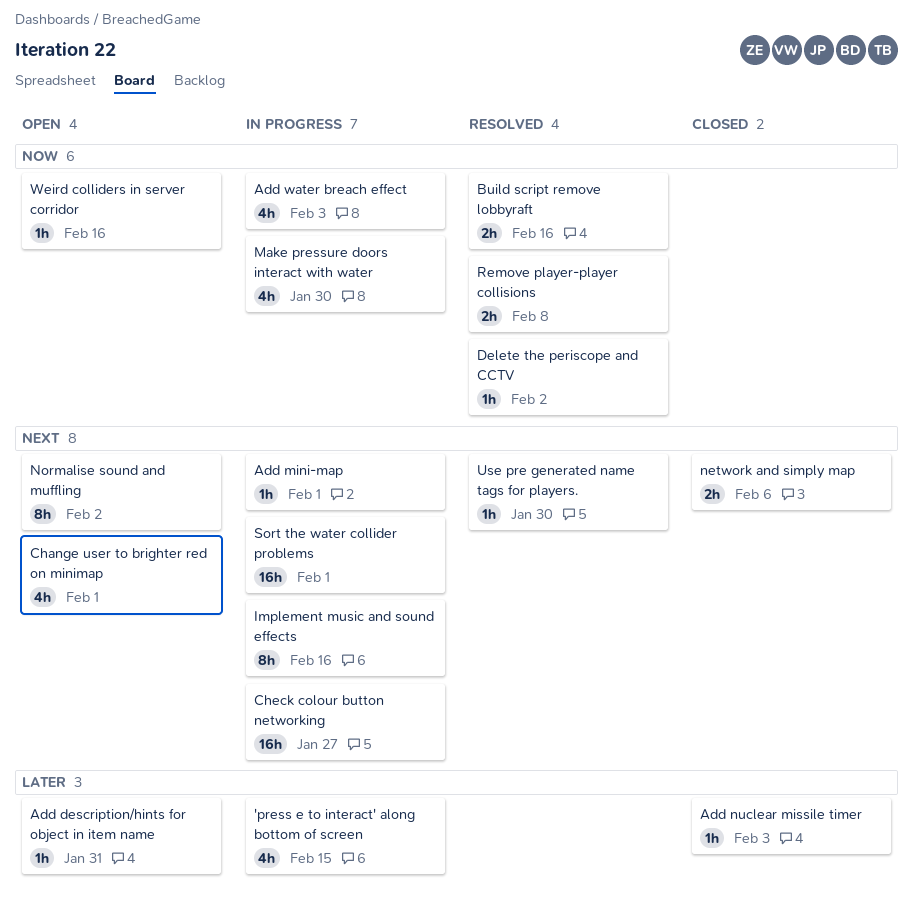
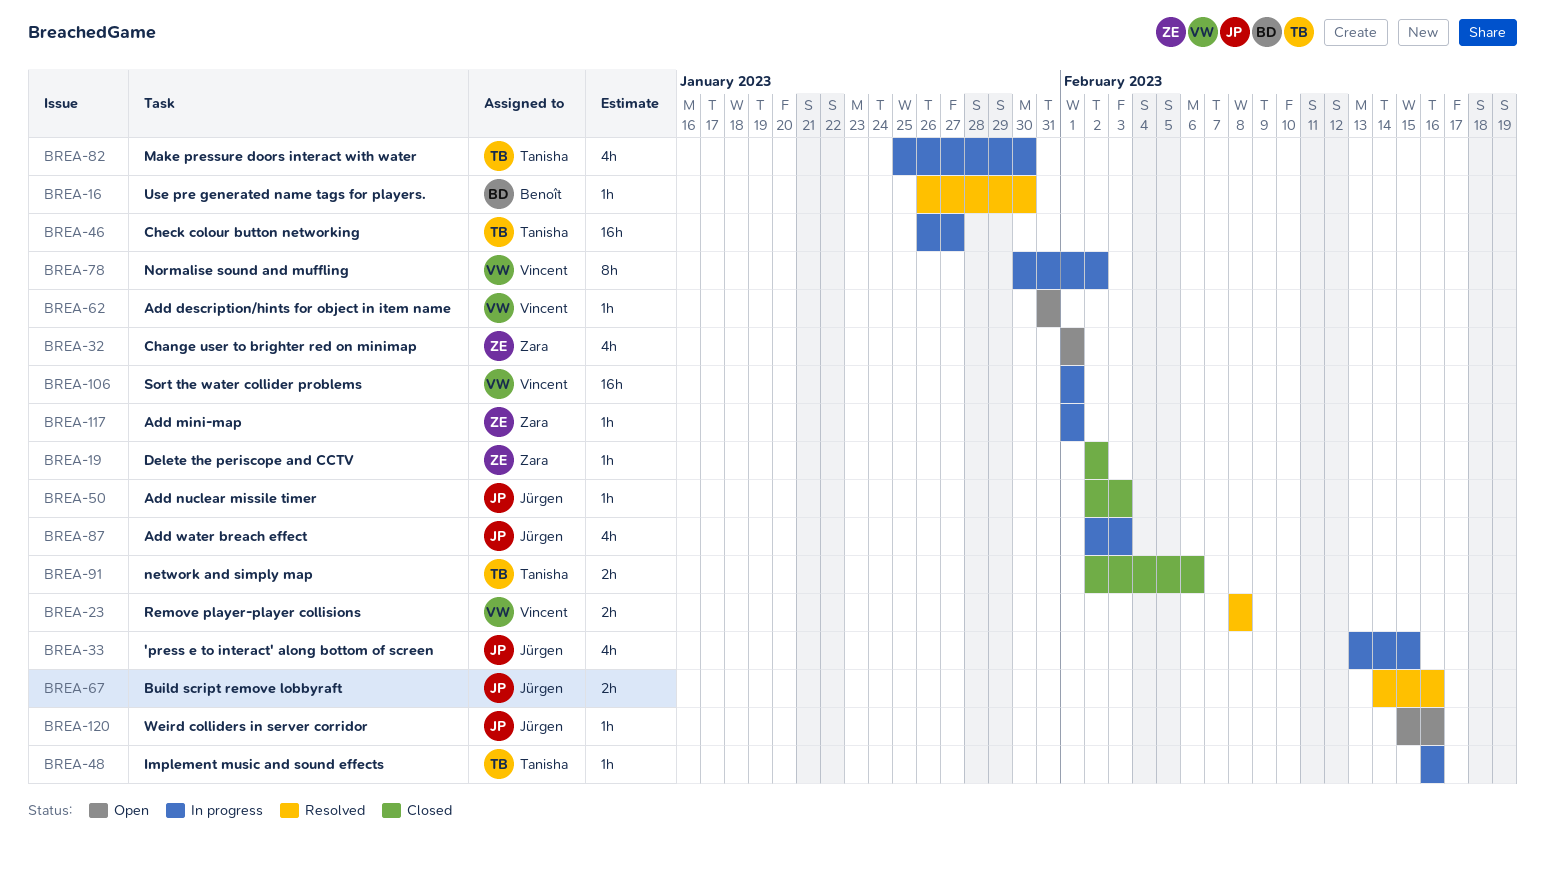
Delete the periscope and CCTV, status: Resolved -> Closed
Implement music and sound effects, estimate: 8h -> 1h
Normalise sound and muffling, status: Open -> In progress

